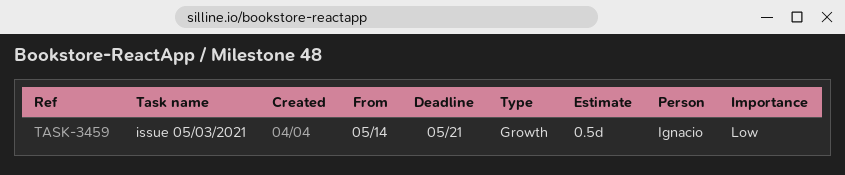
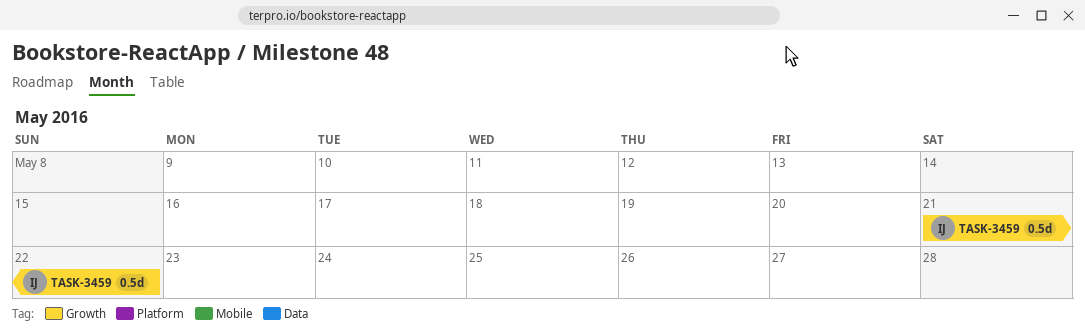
TASK-3459, start: May 14 -> May 21
TASK-3459, due: May 21 -> May 22

